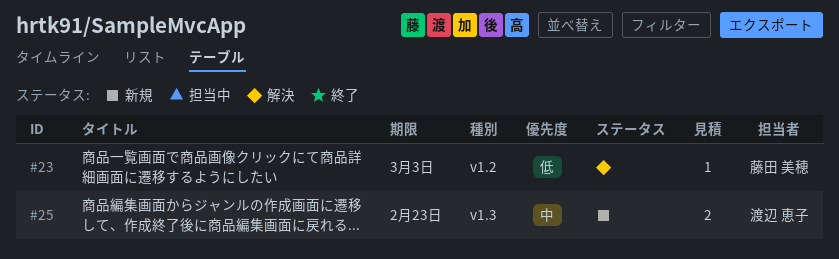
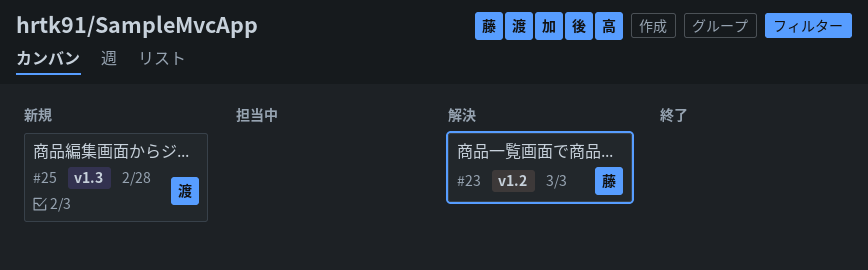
#25, due: Feb 23 -> Feb 28

